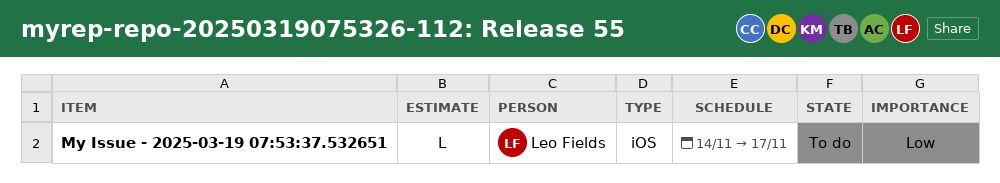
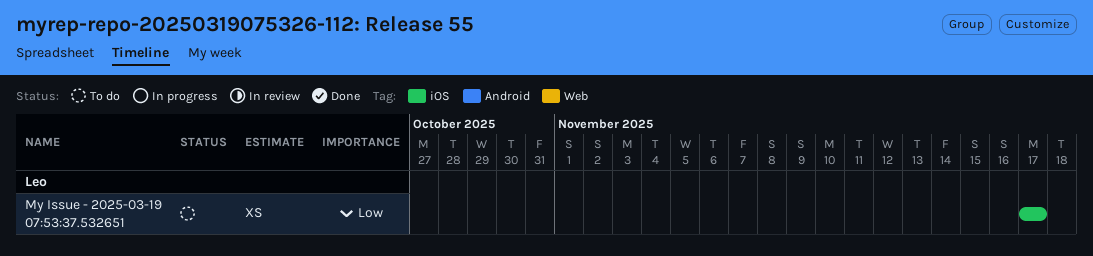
My Issue - 2025-03-19 07:53:37.532651, estimate: L -> XS
My Issue - 2025-03-19 07:53:37.532651, start: Nov 14 -> Nov 17

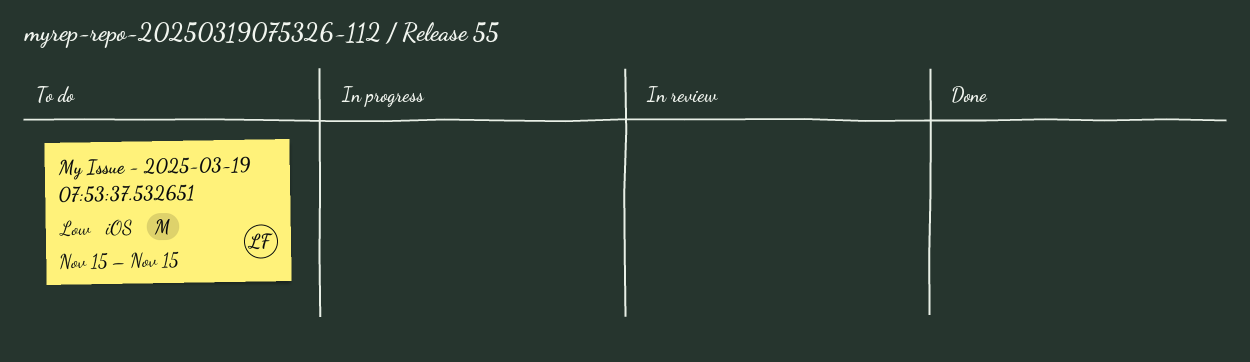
My Issue - 2025-03-19 07:53:37.532651, estimate: XS -> M
My Issue - 2025-03-19 07:53:37.532651, start: Nov 17 -> Nov 15
My Issue - 2025-03-19 07:53:37.532651, due: Nov 17 -> Nov 15

